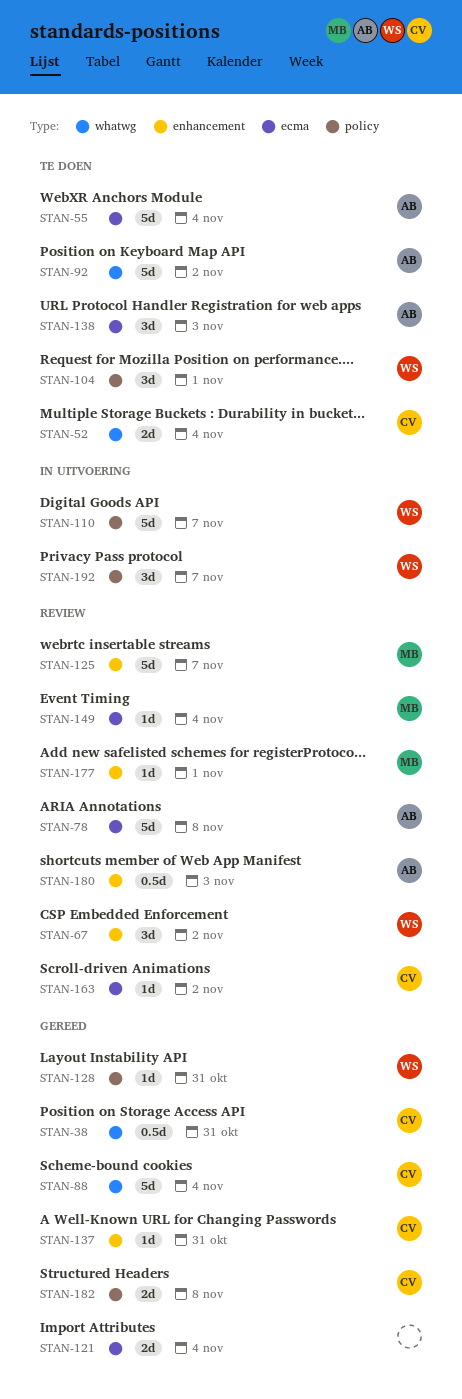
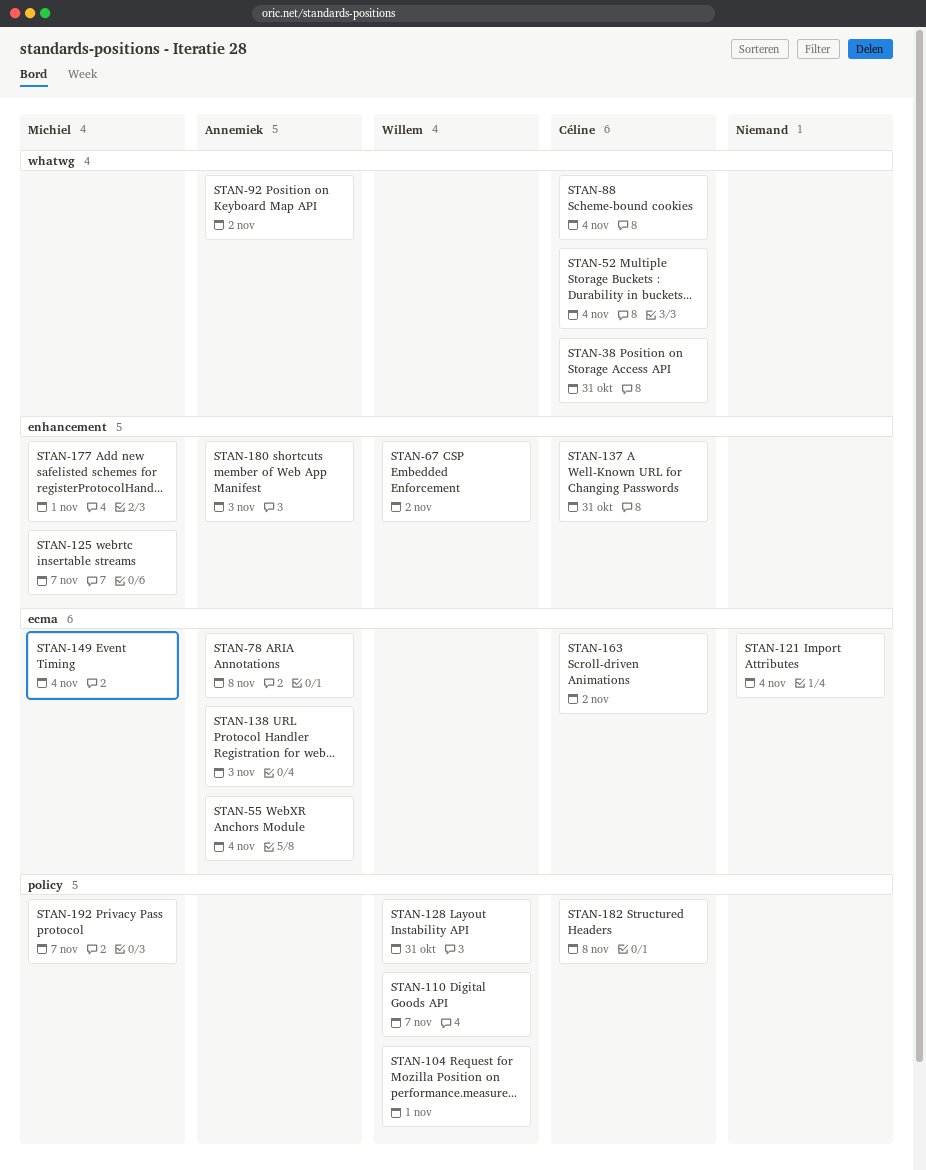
STAN-192, owner: Willem -> Michiel

